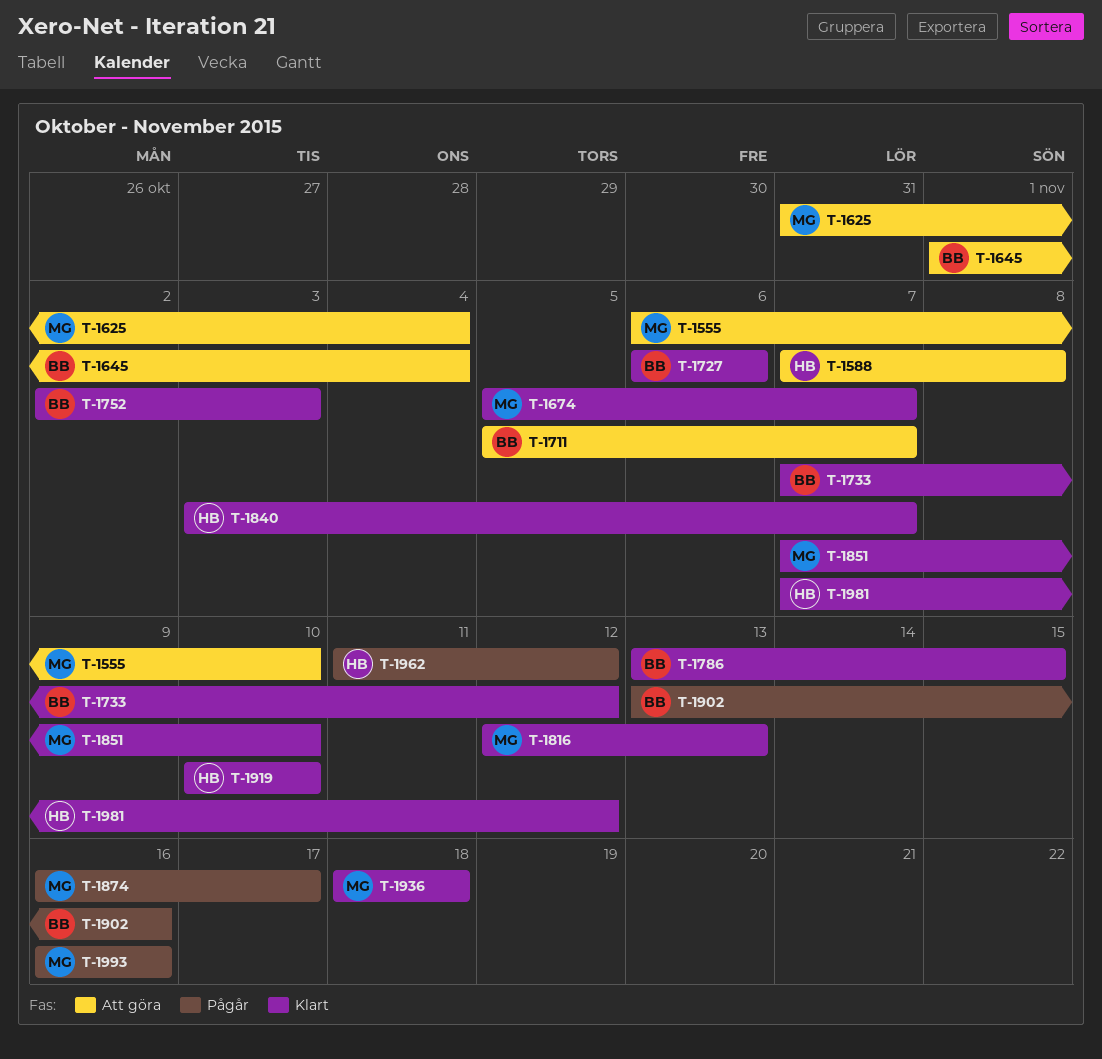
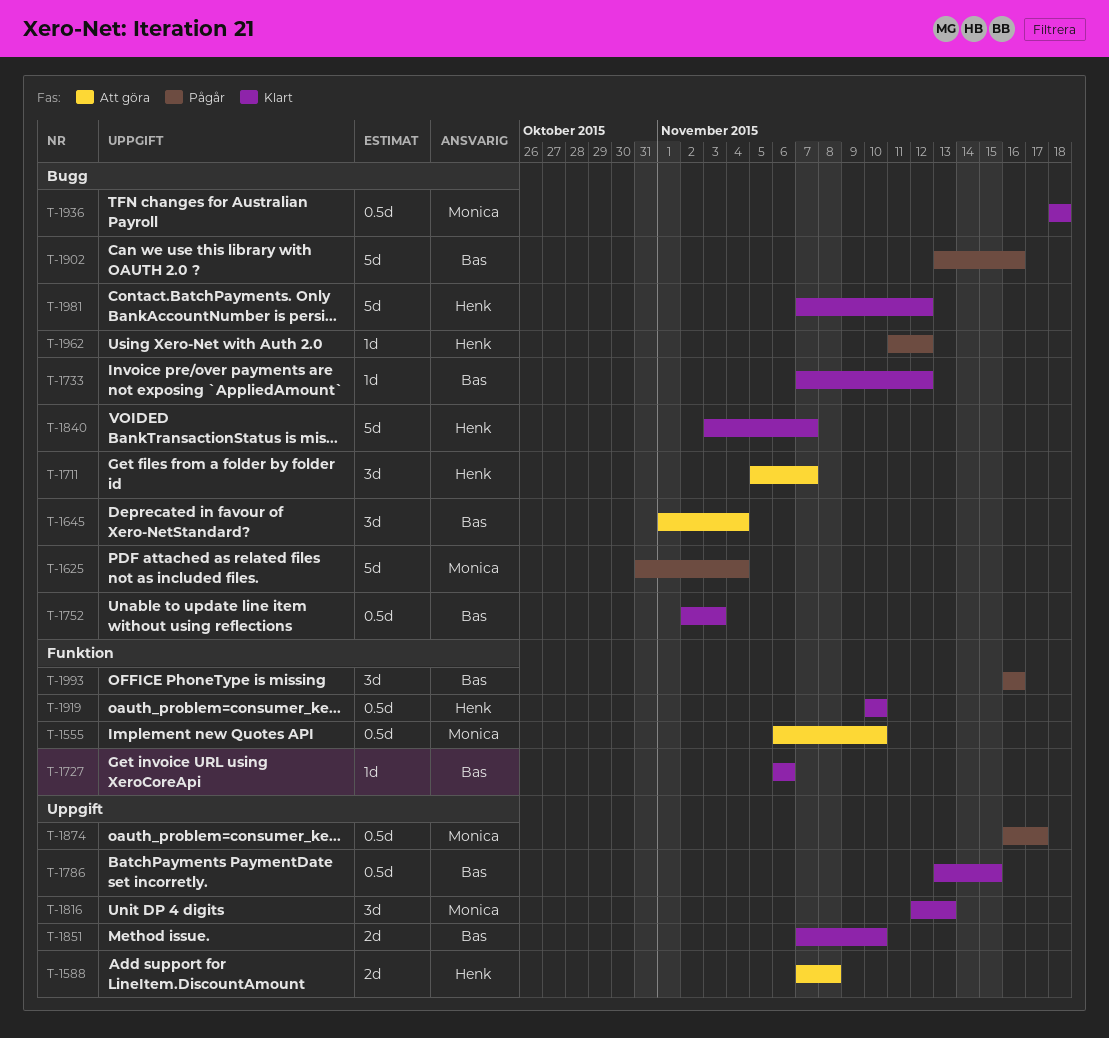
T-1625, status: Att göra -> Pågår
T-1674: present -> none
T-1711, owner: Bas -> Henk
T-1851, owner: Monica -> Bas
T-1993, owner: Monica -> Bas

